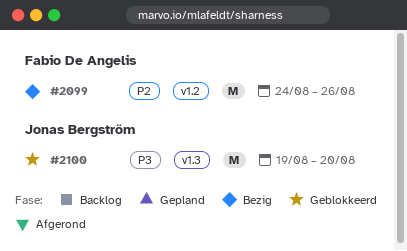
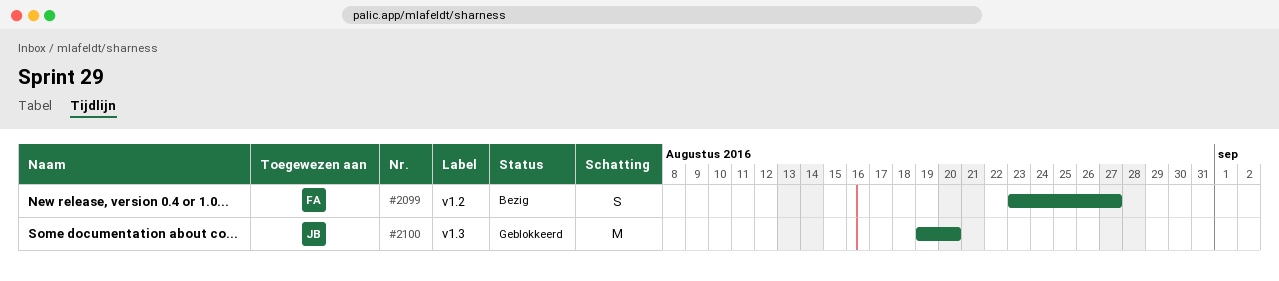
#2099, estimate: M -> S
#2099, start: Aug 24 -> Aug 23
#2099, due: Aug 26 -> Aug 27

